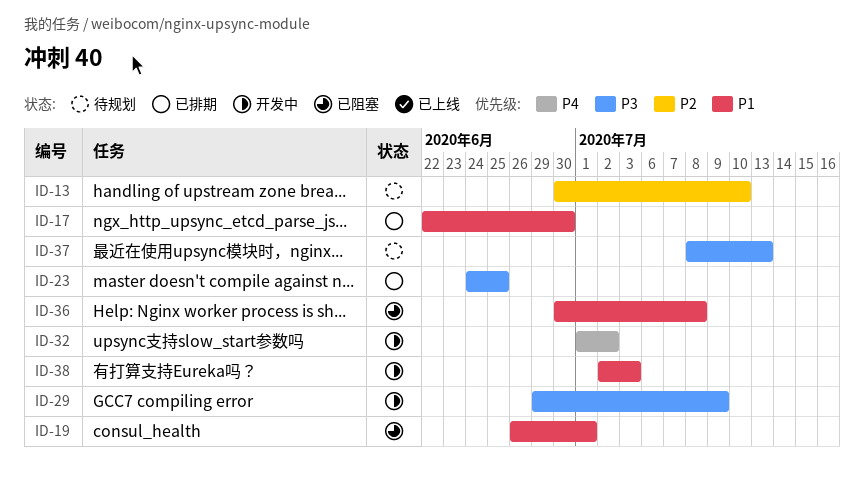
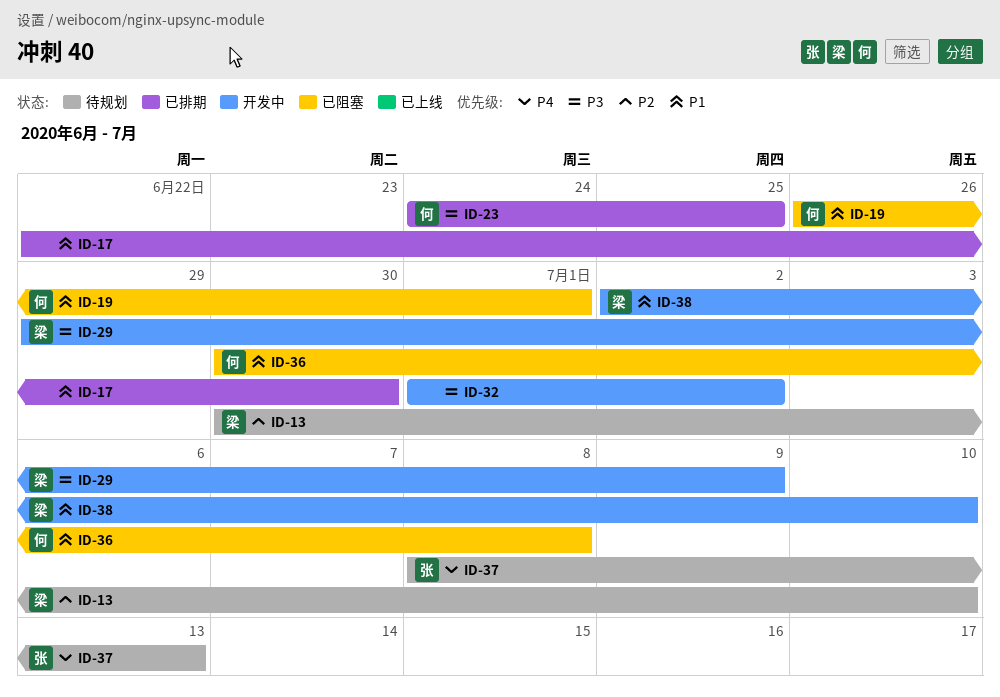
ID-32, priority: P4 -> P3
ID-37, priority: P3 -> P4
ID-38, due: Jul 3 -> Jul 10

